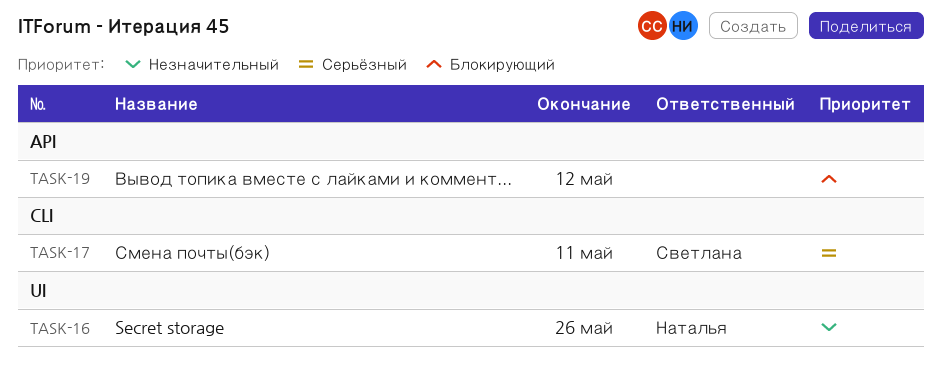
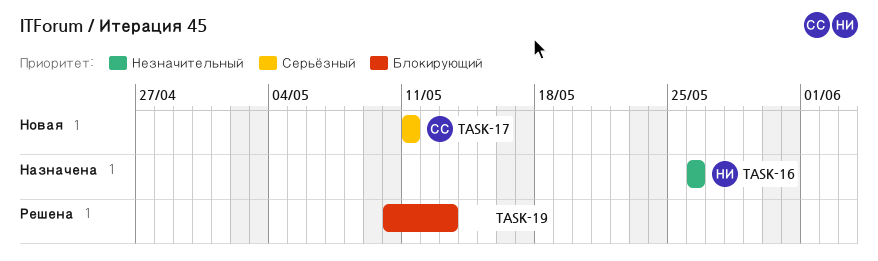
TASK-19, due: May 12 -> May 13

